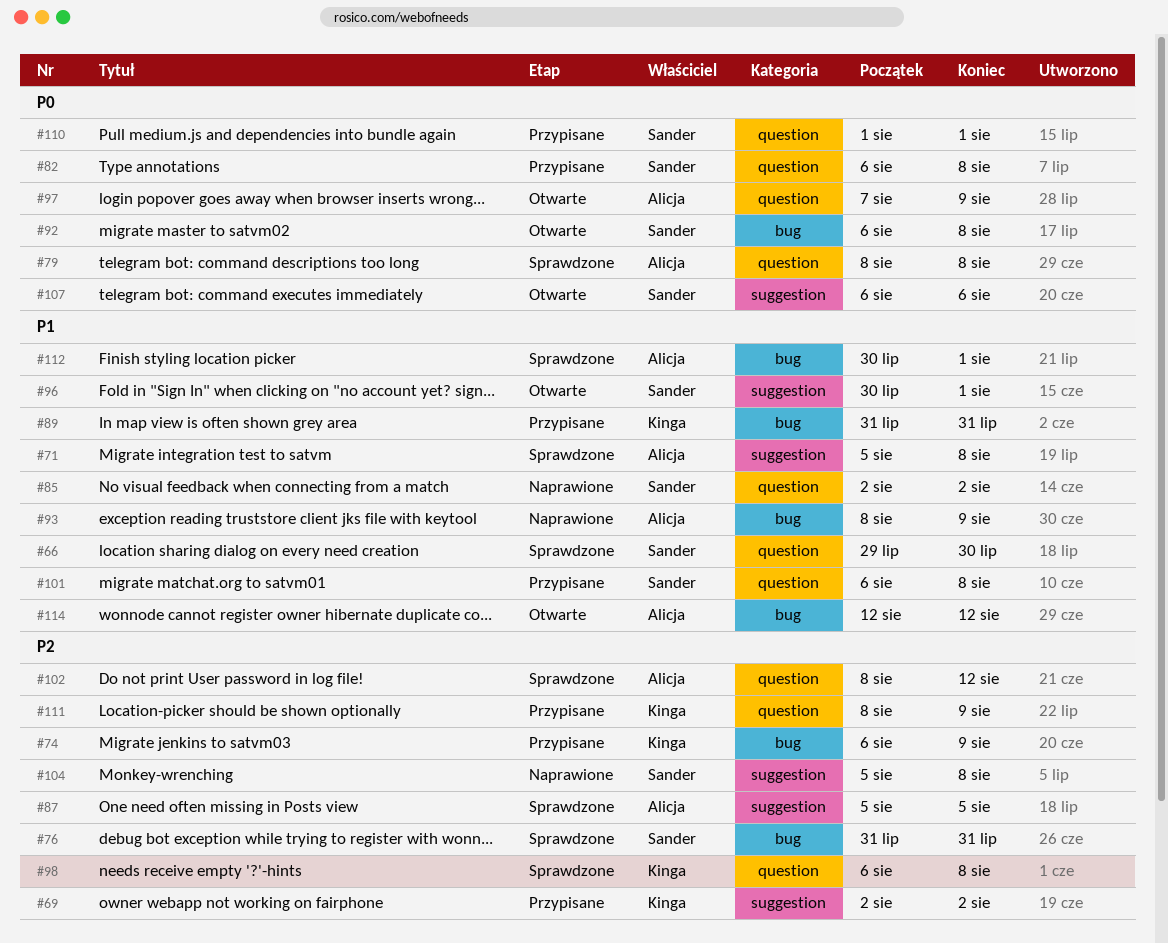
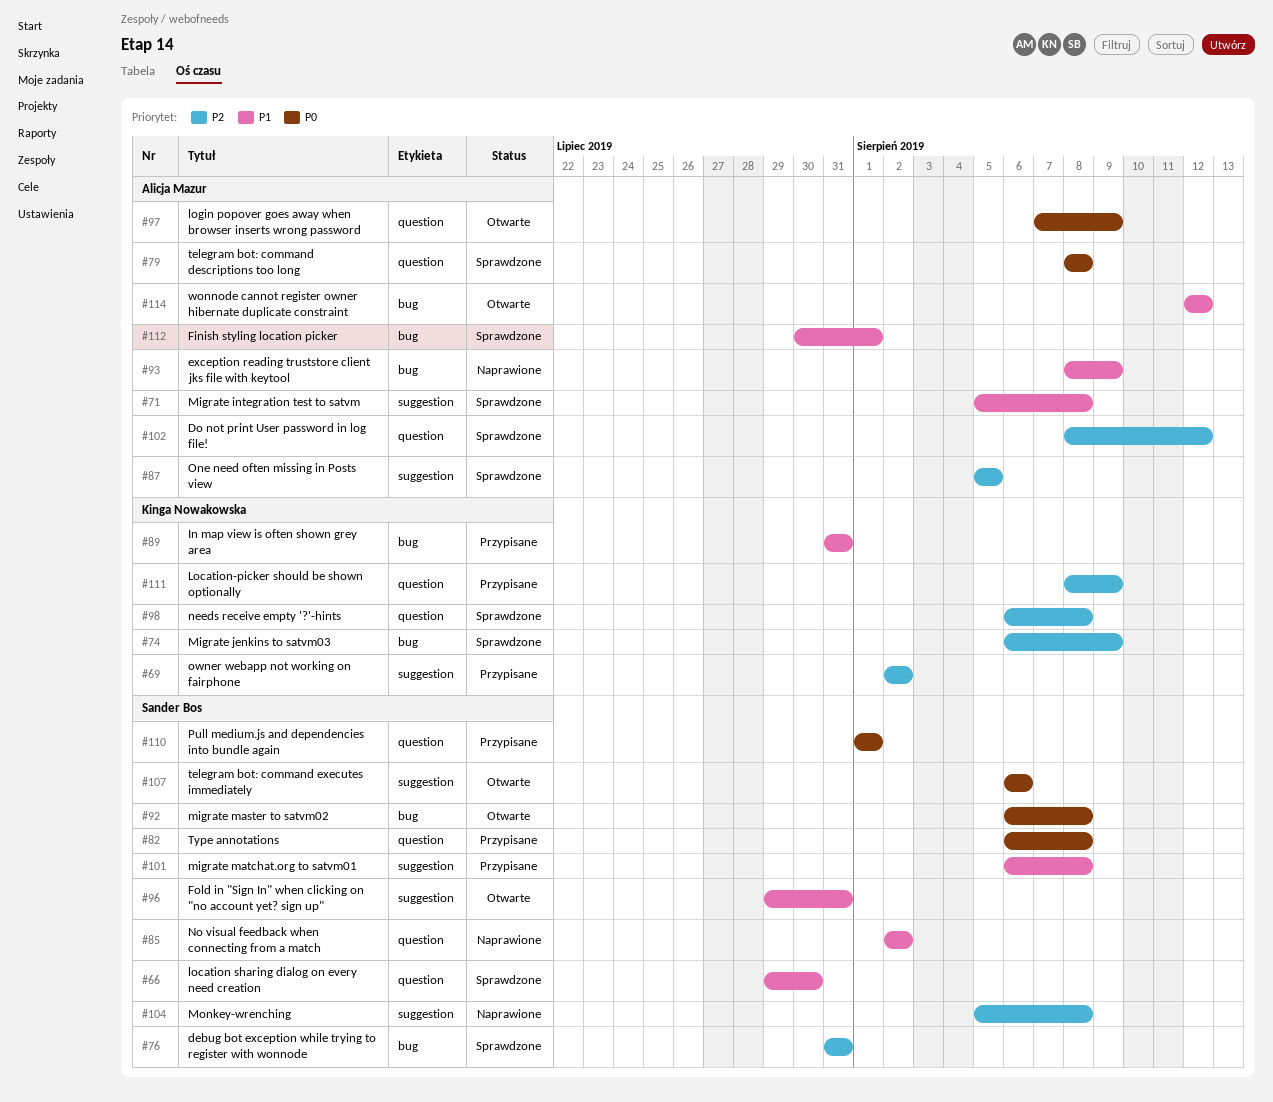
#74, status: Przypisane -> Sprawdzone
#96, start: Jul 30 -> Jul 29
#96, due: Aug 1 -> Jul 31
#101, label: question -> suggestion

